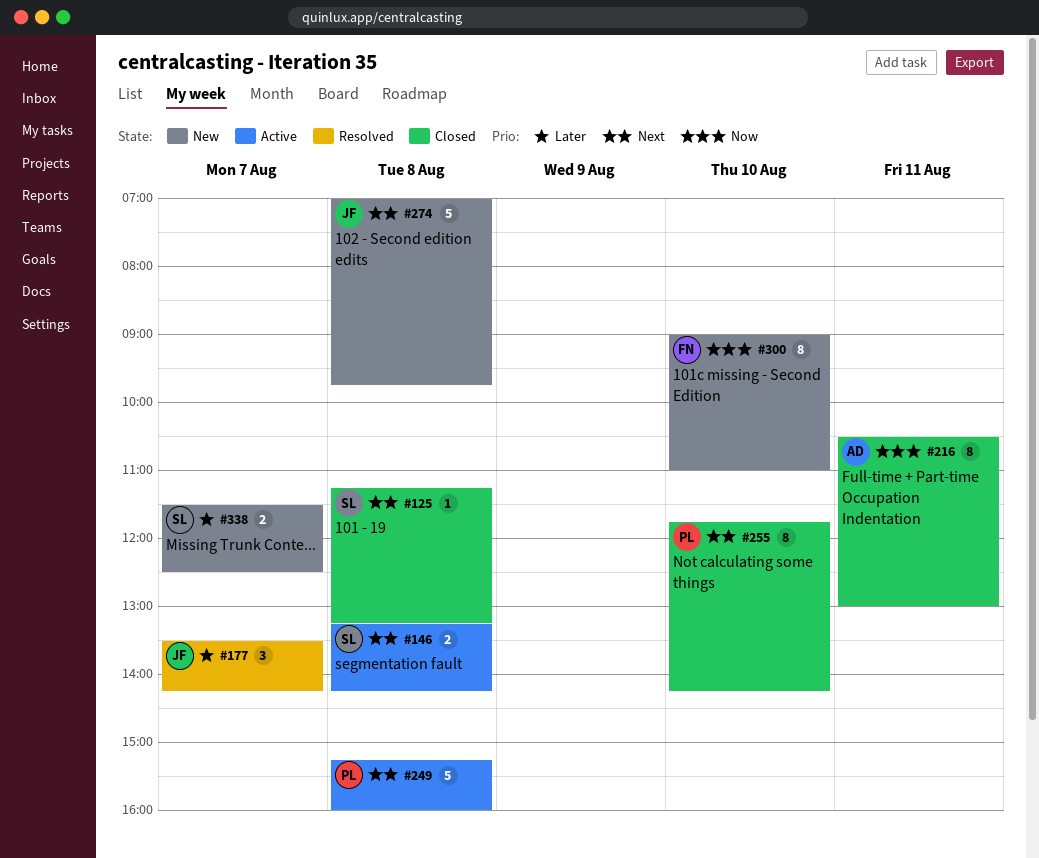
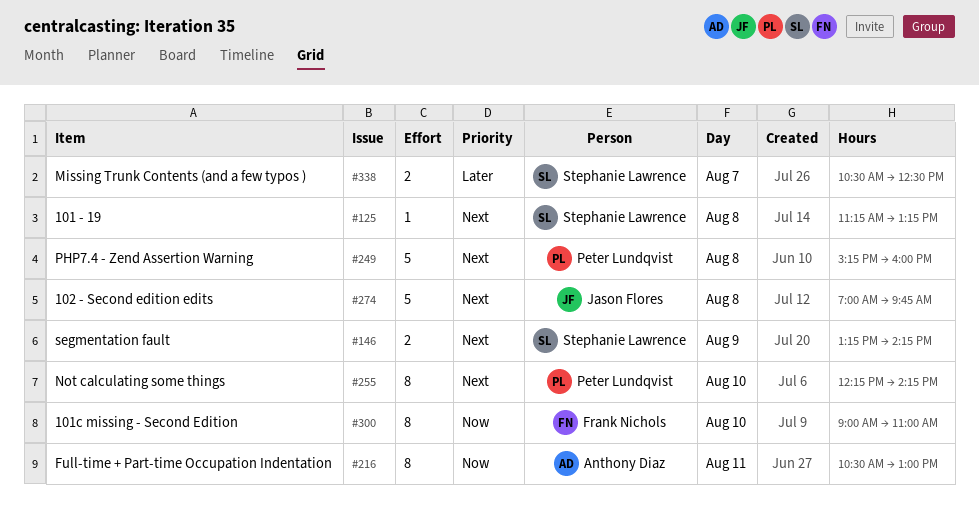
#146, day: Aug 8 -> Aug 9
#177: present -> none
#255, begins: 11:45 -> 12:15
#338, begins: 11:30 -> 10:30

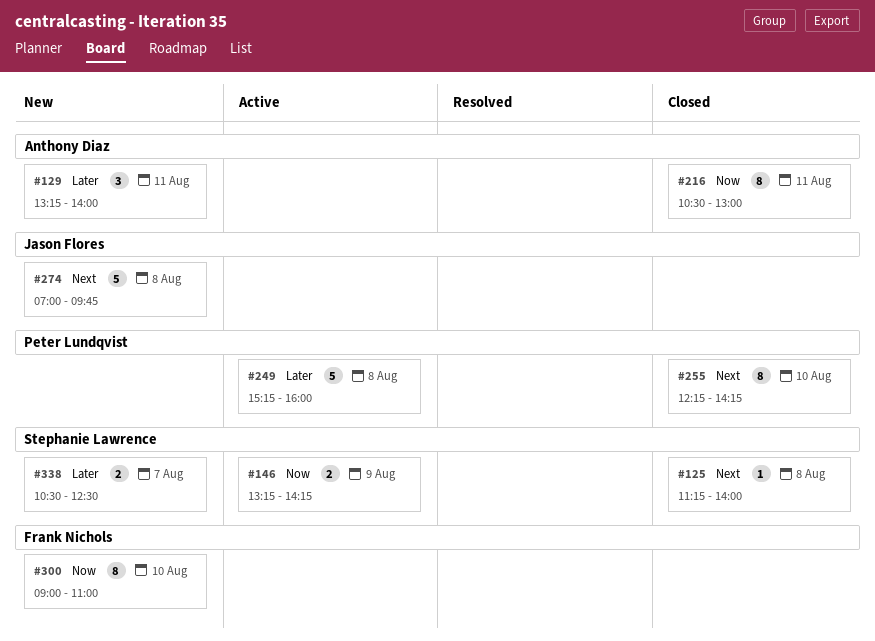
#125, ends: 13:15 -> 14:00
#129: none -> present
#146, priority: Next -> Now
#249, priority: Next -> Later

